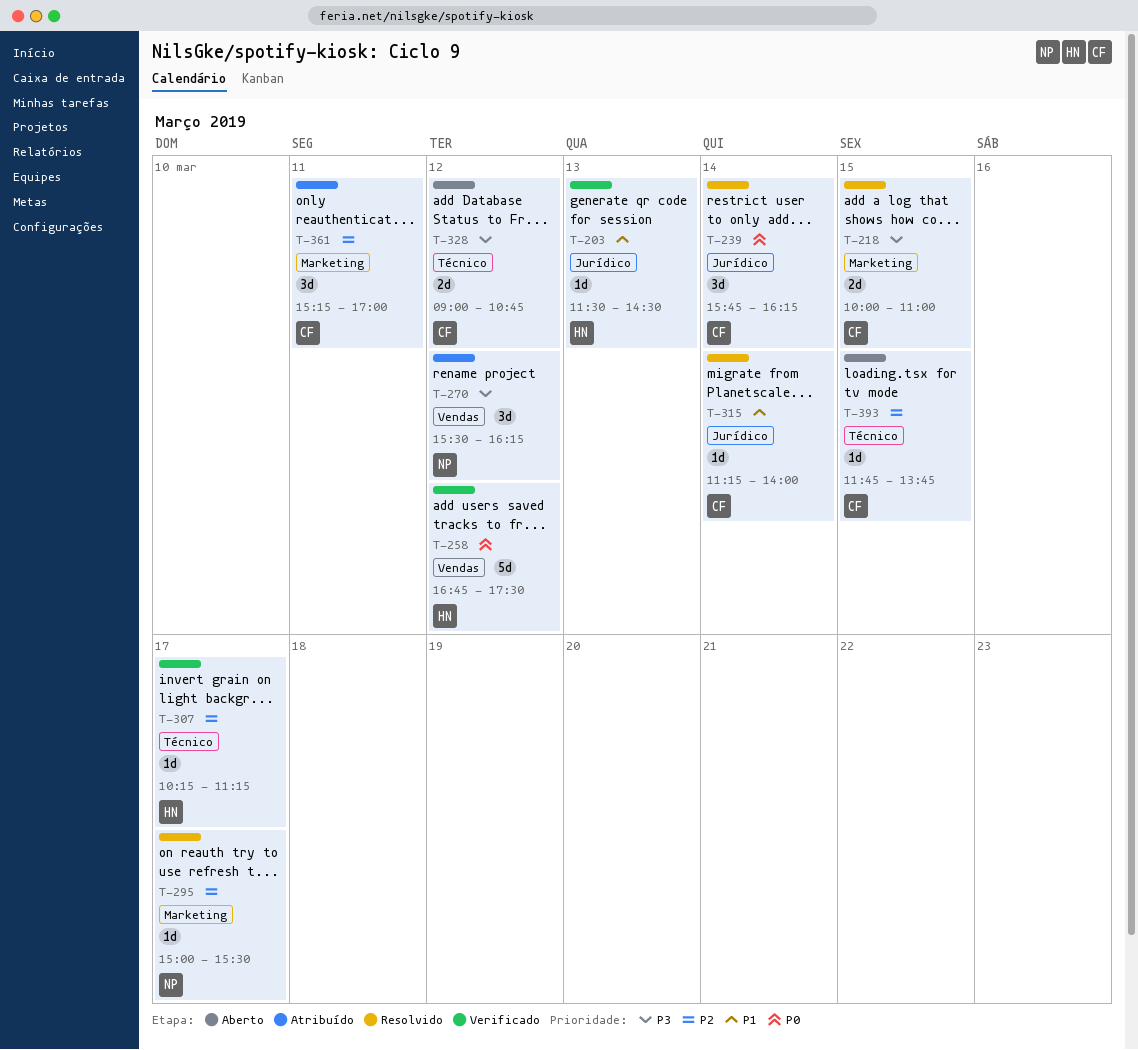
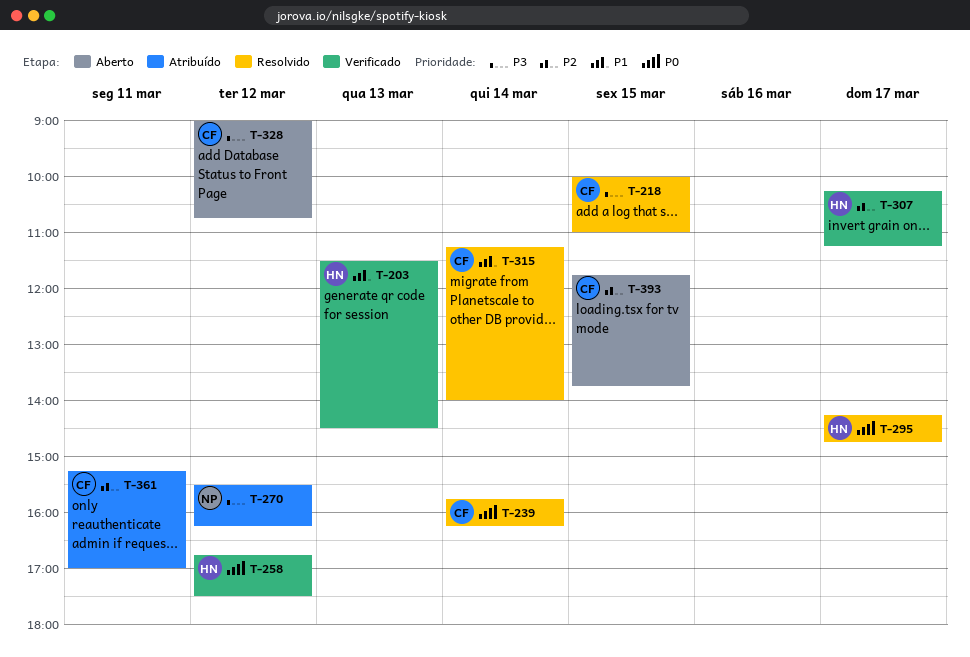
T-295, owner: NP -> HN
T-295, priority: P2 -> P0
T-295, begins: 15:00 -> 14:15
T-295, ends: 15:30 -> 14:45

